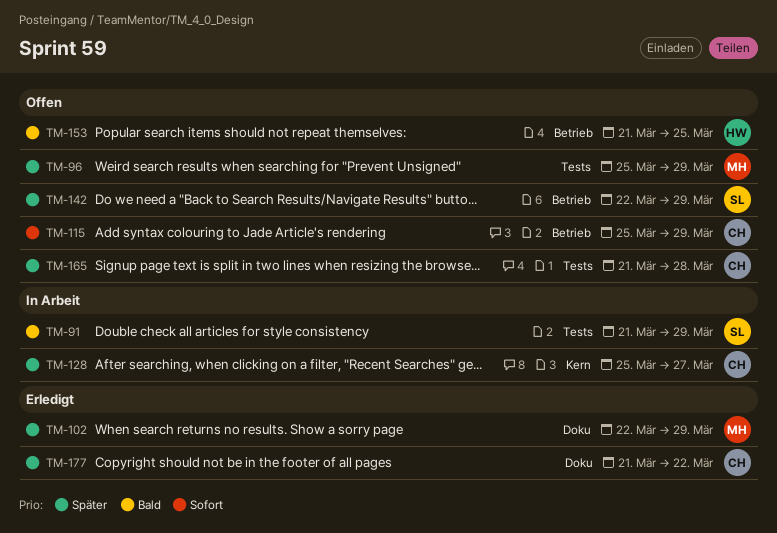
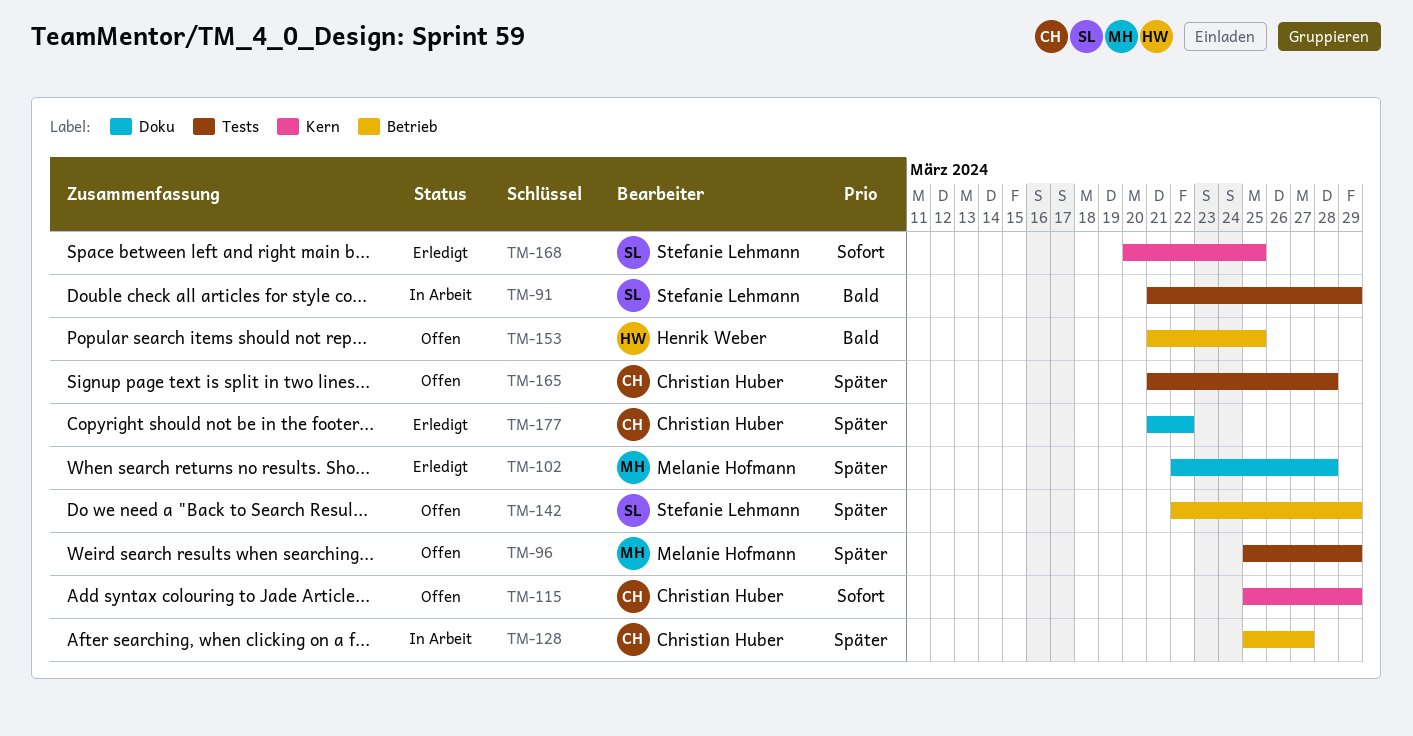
TM-102, due: Mar 29 -> Mar 28
TM-115, label: Betrieb -> Kern
TM-128, label: Kern -> Betrieb
TM-168: none -> present

